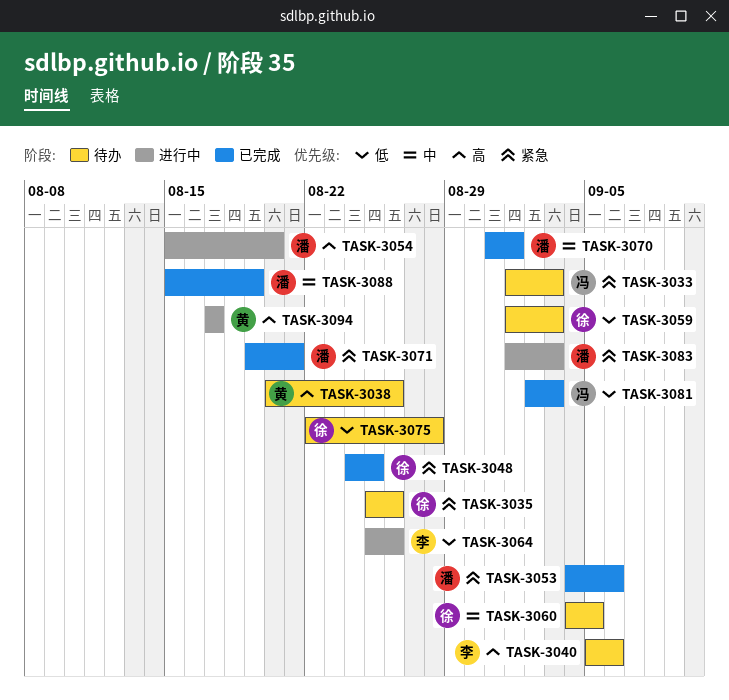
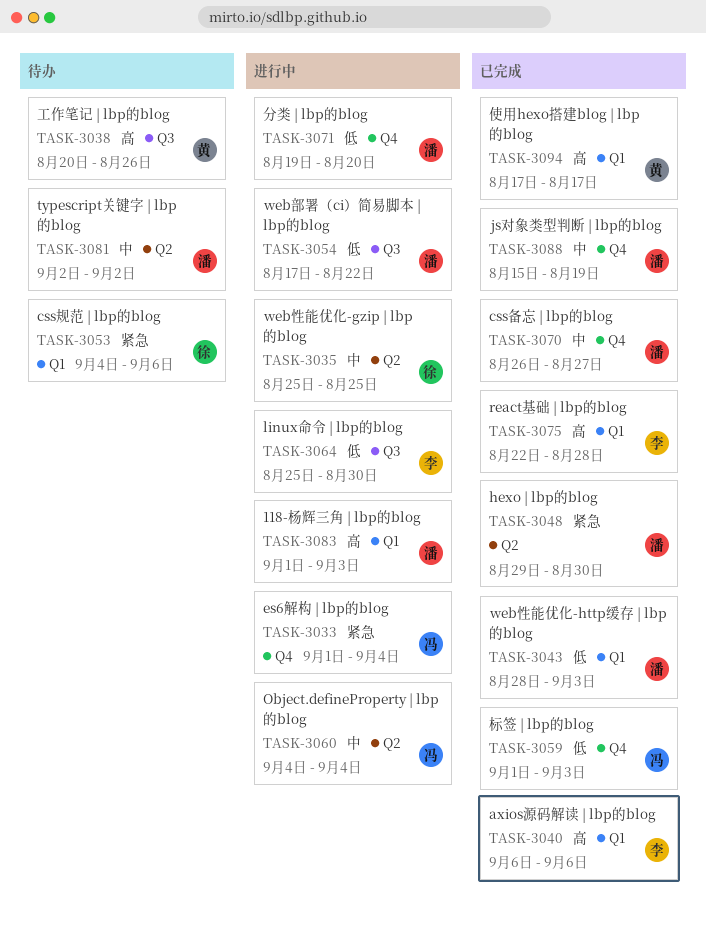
TASK-3033, status: 待办 -> 进行中
TASK-3033, due: Sep 3 -> Sep 4
TASK-3035, status: 待办 -> 进行中
TASK-3035, priority: 紧急 -> 中
TASK-3035, due: Aug 26 -> Aug 25
TASK-3040, status: 待办 -> 已完成
TASK-3040, start: Sep 5 -> Sep 6
TASK-3043: none -> present
TASK-3048, owner: 徐 -> 潘
TASK-3048, start: Aug 24 -> Aug 29
TASK-3048, due: Aug 25 -> Aug 30
TASK-3053, status: 已完成 -> 待办
TASK-3053, owner: 潘 -> 徐
TASK-3054, priority: 高 -> 低
TASK-3054, start: Aug 15 -> Aug 17
TASK-3054, due: Aug 20 -> Aug 22
TASK-3059, status: 待办 -> 已完成
TASK-3059, owner: 徐 -> 冯
TASK-3060, status: 待办 -> 进行中
TASK-3060, owner: 徐 -> 冯
TASK-3060, due: Sep 5 -> Sep 4
TASK-3064, due: Aug 26 -> Aug 30
TASK-3070, start: Aug 31 -> Aug 26
TASK-3070, due: Sep 1 -> Aug 27
TASK-3071, status: 已完成 -> 进行中
TASK-3071, priority: 紧急 -> 低
TASK-3071, due: Aug 21 -> Aug 20
TASK-3075, status: 待办 -> 已完成
TASK-3075, owner: 徐 -> 李
TASK-3075, priority: 低 -> 高
TASK-3081, status: 已完成 -> 待办
TASK-3081, owner: 冯 -> 潘
TASK-3081, priority: 低 -> 中
TASK-3081, due: Sep 3 -> Sep 2
TASK-3083, priority: 紧急 -> 高
TASK-3094, status: 进行中 -> 已完成

